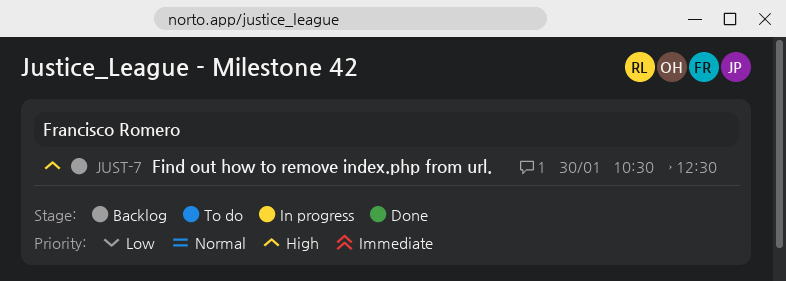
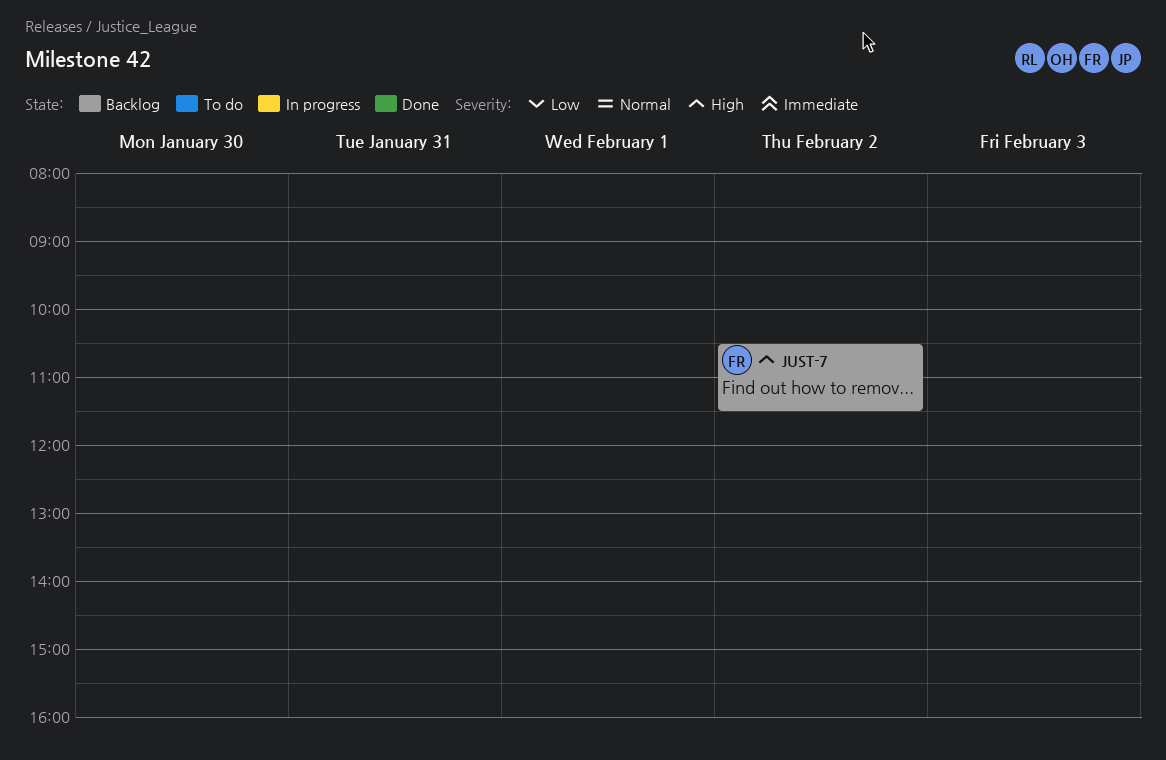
JUST-7, day: Jan 30 -> Feb 2
JUST-7, ends: 12:30 -> 11:30

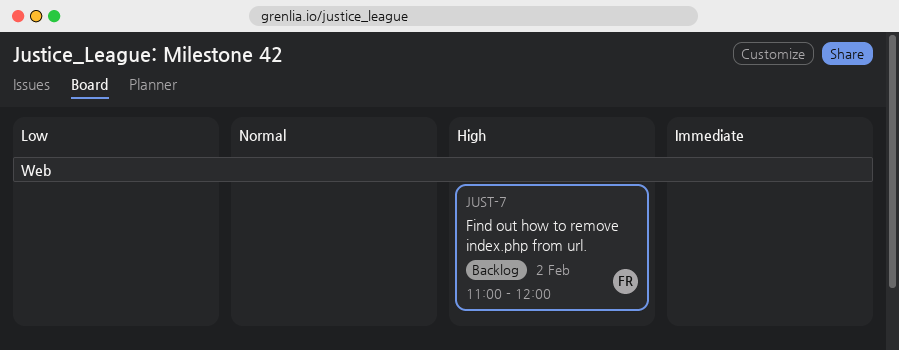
JUST-7, begins: 10:30 -> 11:00
JUST-7, ends: 11:30 -> 12:00

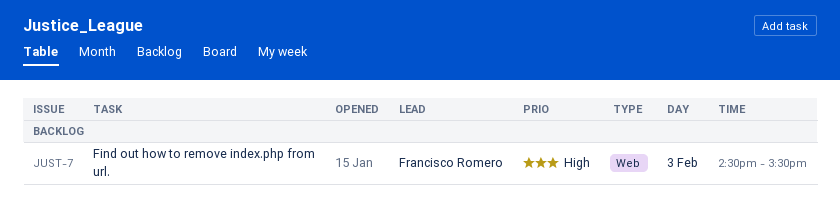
JUST-7, day: Feb 2 -> Feb 3
JUST-7, begins: 11:00 -> 14:30
JUST-7, ends: 12:00 -> 15:30

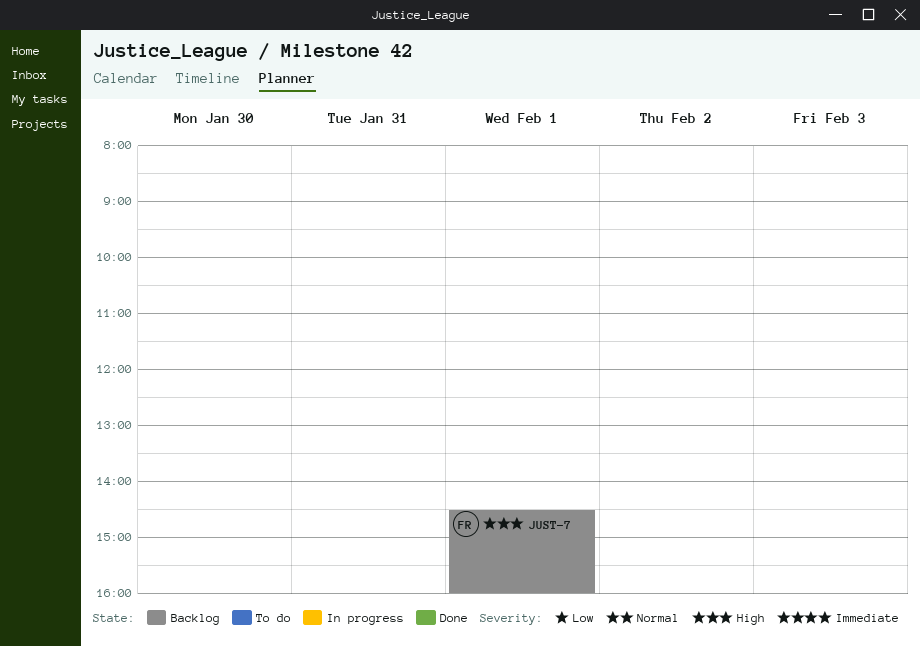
JUST-7, day: Feb 3 -> Feb 1
JUST-7, ends: 15:30 -> 16:00

